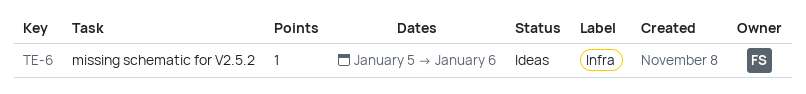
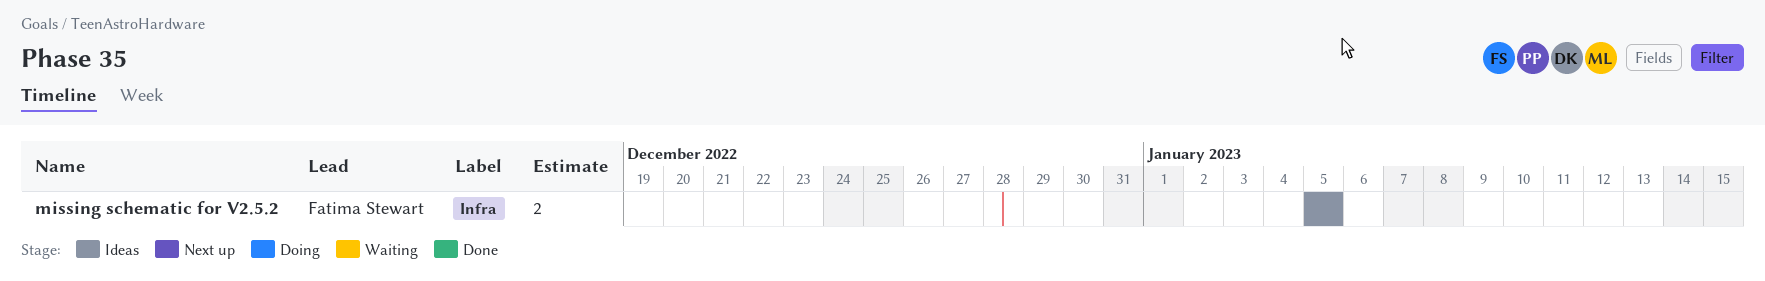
missing schematic for V2.5.2, estimate: 1 -> 2
missing schematic for V2.5.2, due: Jan 6 -> Jan 5

